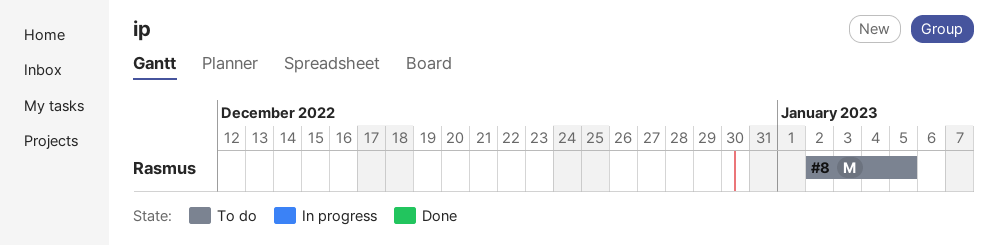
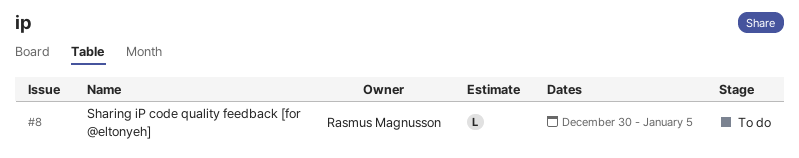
#8, estimate: M -> L
#8, start: Jan 2 -> Dec 30

